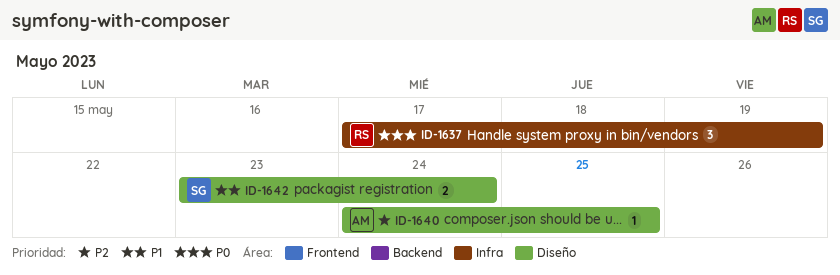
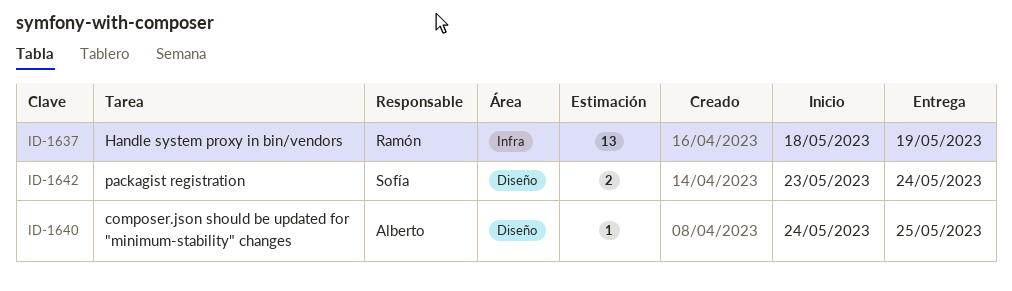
ID-1637, estimate: 3 -> 13
ID-1637, start: May 17 -> May 18

